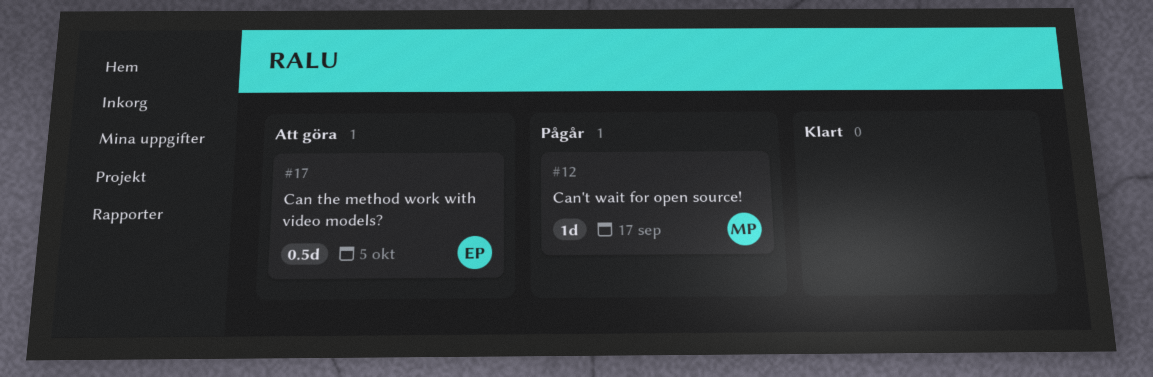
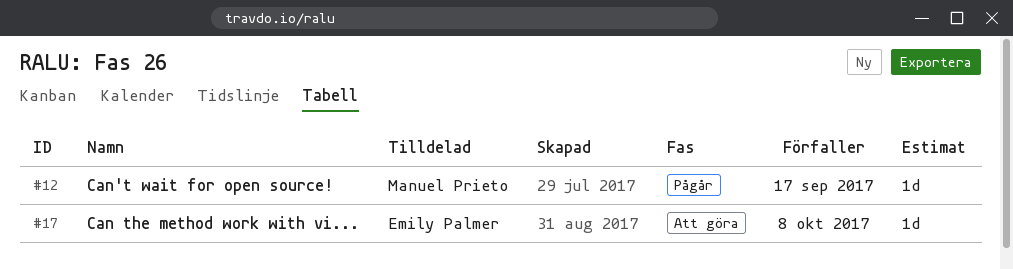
#17, estimate: 0.5d -> 1d
#17, due: Oct 5 -> Oct 8

